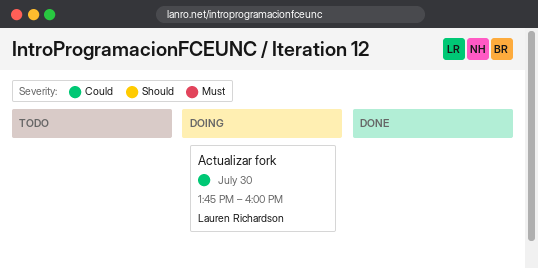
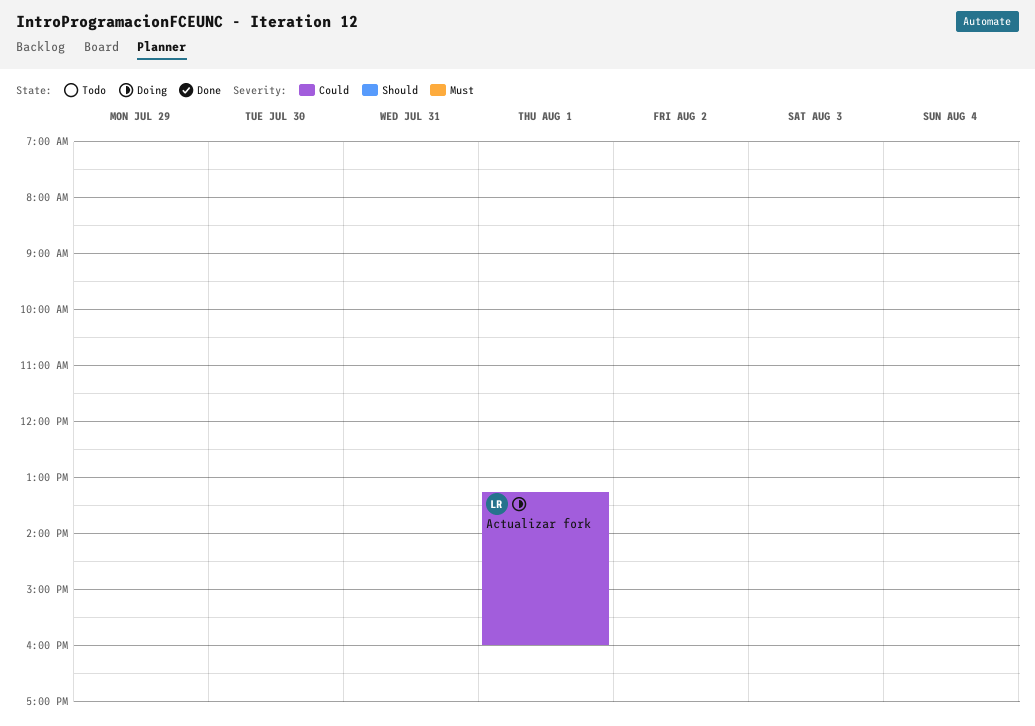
Actualizar fork, day: Jul 30 -> Aug 1
Actualizar fork, begins: 13:45 -> 13:15

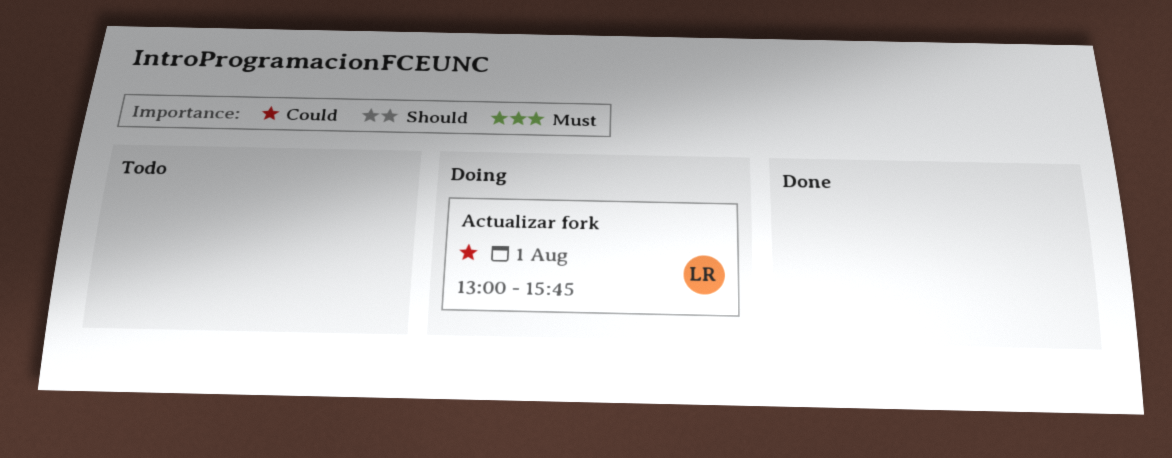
Actualizar fork, begins: 13:15 -> 13:00
Actualizar fork, ends: 16:00 -> 15:45

